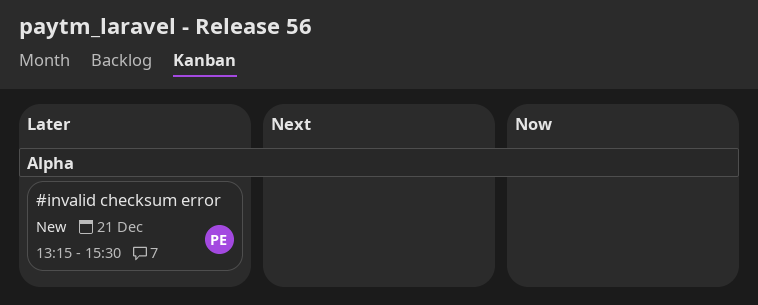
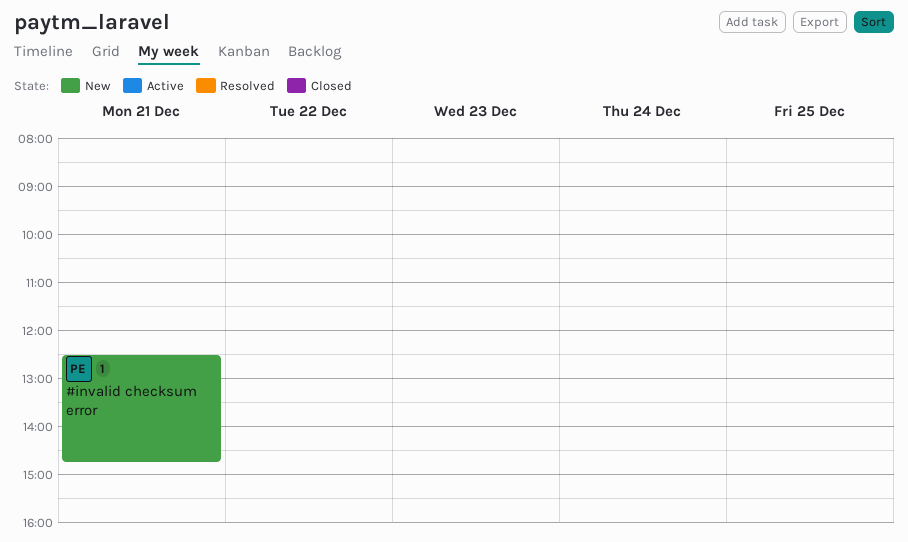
#invalid checksum error, begins: 13:15 -> 12:30
#invalid checksum error, ends: 15:30 -> 14:45

